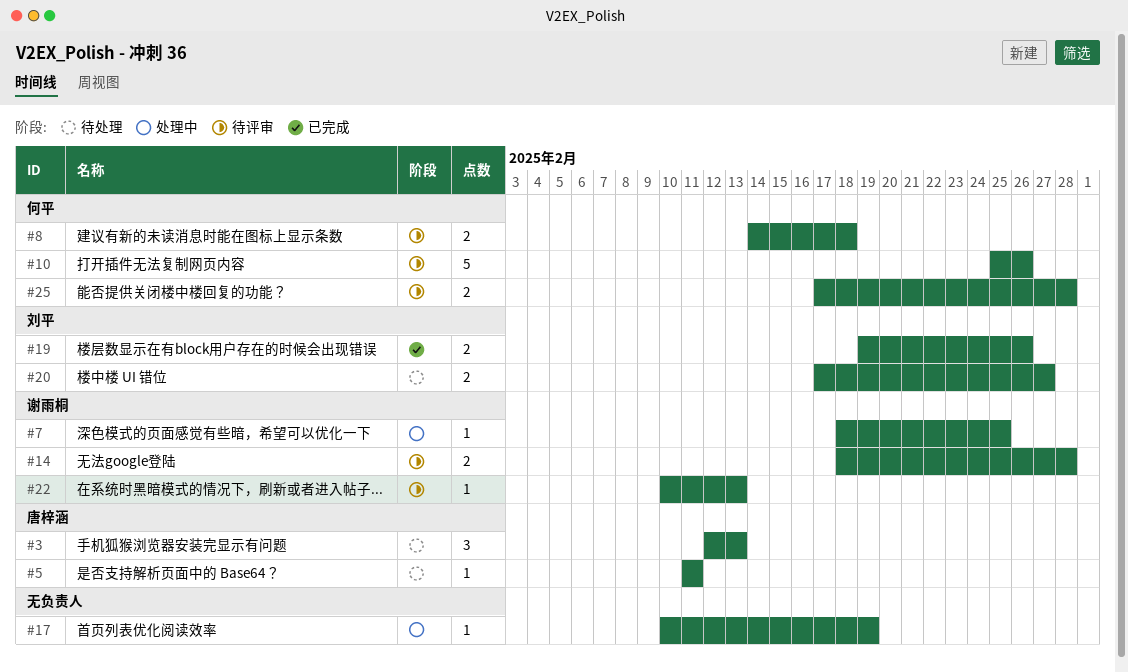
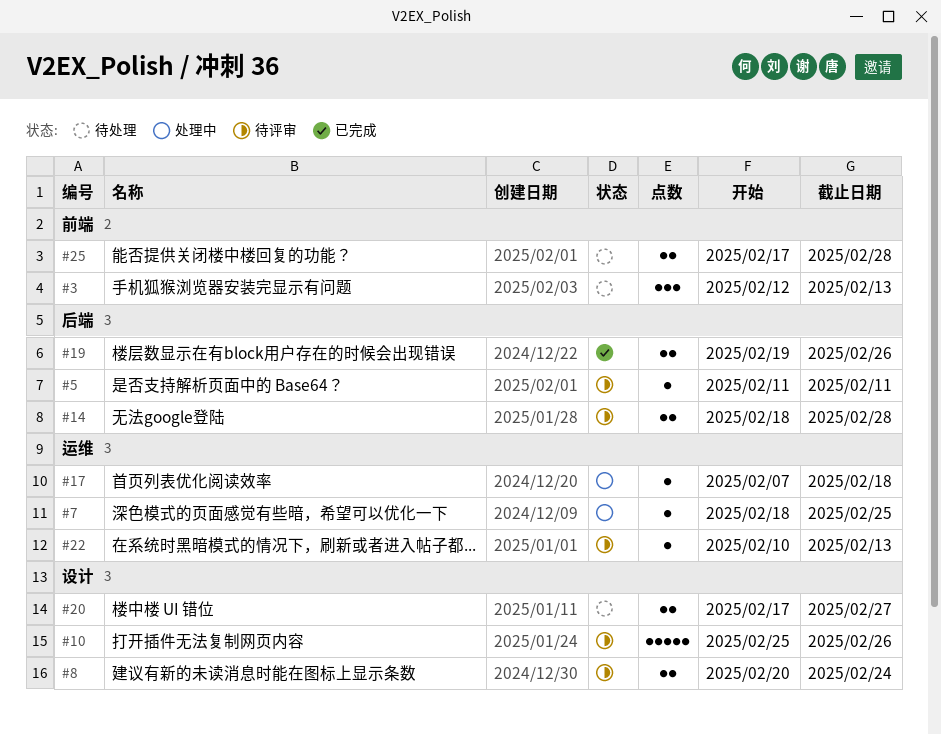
#5, status: 待处理 -> 待评审
#8, start: Feb 14 -> Feb 20
#8, due: Feb 18 -> Feb 24
#17, start: Feb 10 -> Feb 7
#17, due: Feb 19 -> Feb 18
#25, status: 待评审 -> 待处理

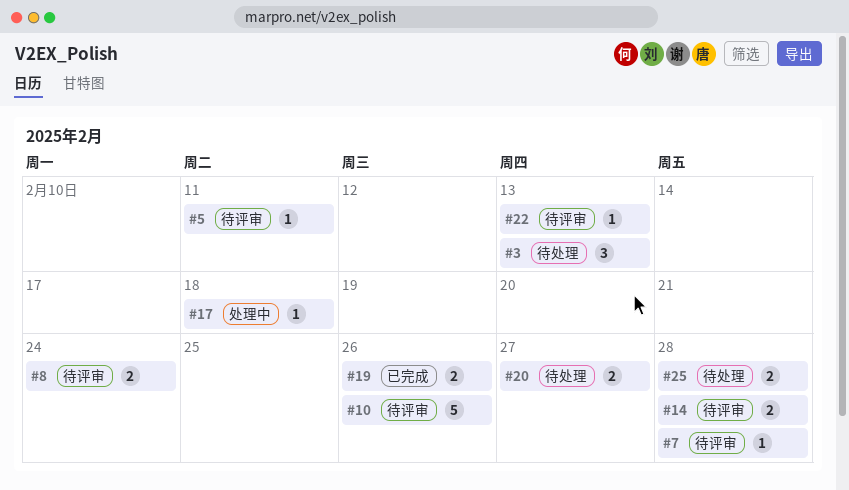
#7, status: 处理中 -> 待评审
#7, due: Feb 25 -> Feb 28

